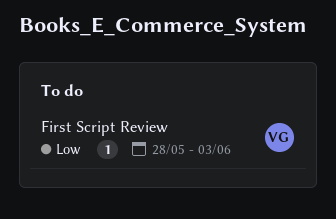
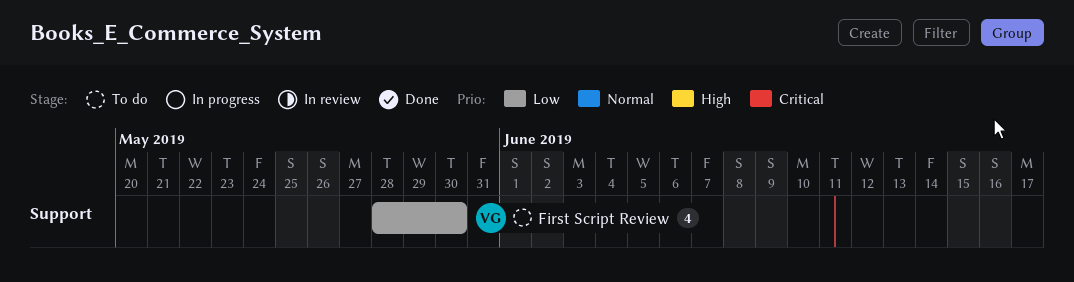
First Script Review, estimate: 1 -> 4
First Script Review, due: Jun 3 -> May 30

